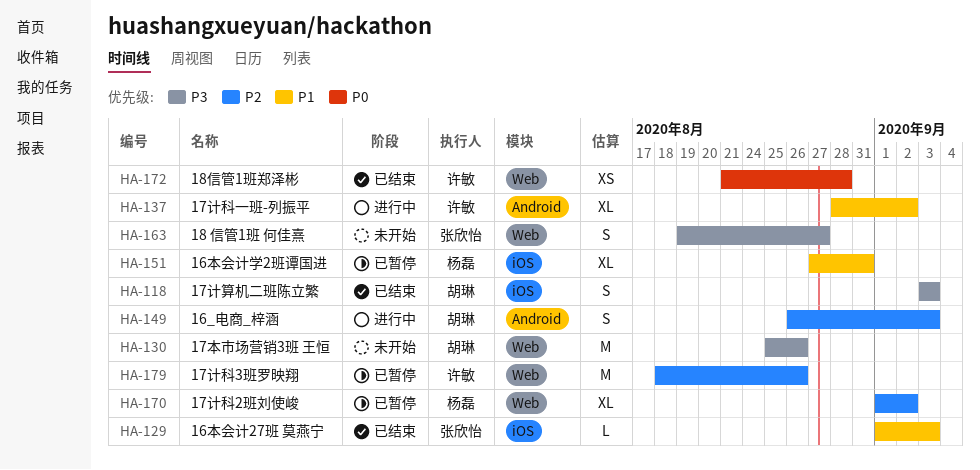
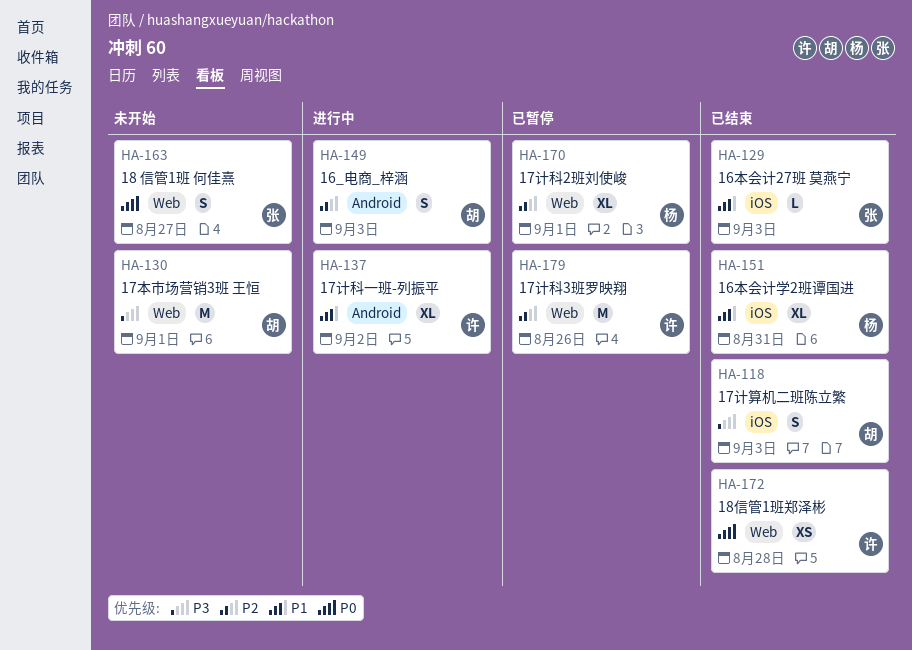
HA-130, due: Aug 26 -> Sep 1
HA-151, status: 已暂停 -> 已结束
HA-163, priority: P3 -> P0
HA-170, due: Sep 2 -> Sep 1

